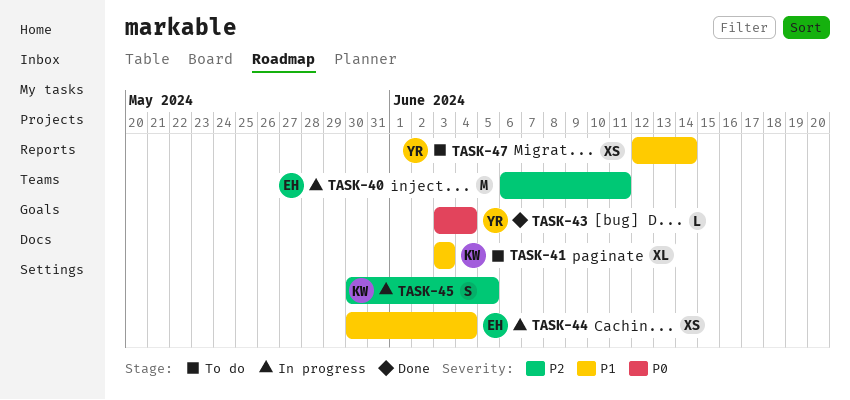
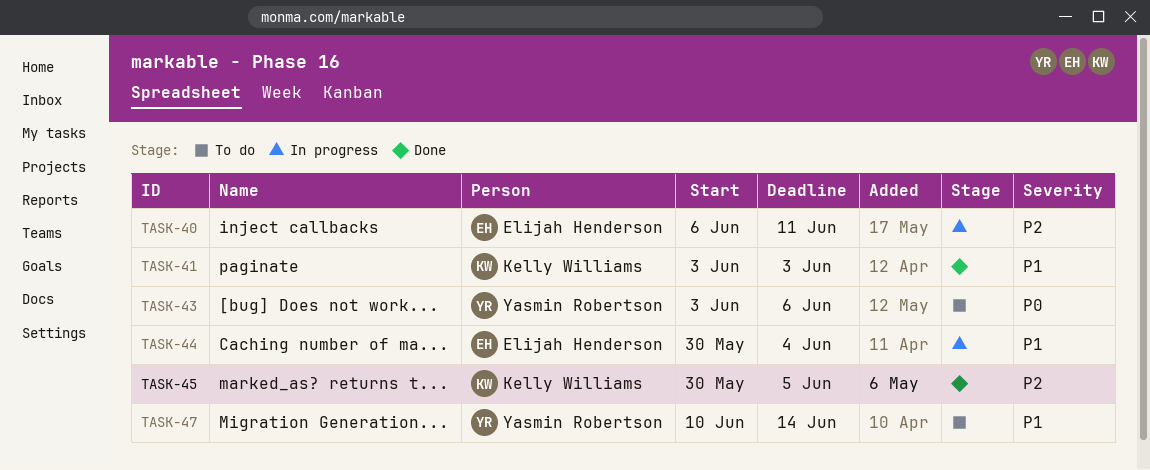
TASK-41, status: To do -> Done
TASK-43, status: Done -> To do
TASK-43, due: Jun 4 -> Jun 6
TASK-45, status: In progress -> Done
TASK-47, start: Jun 12 -> Jun 10

